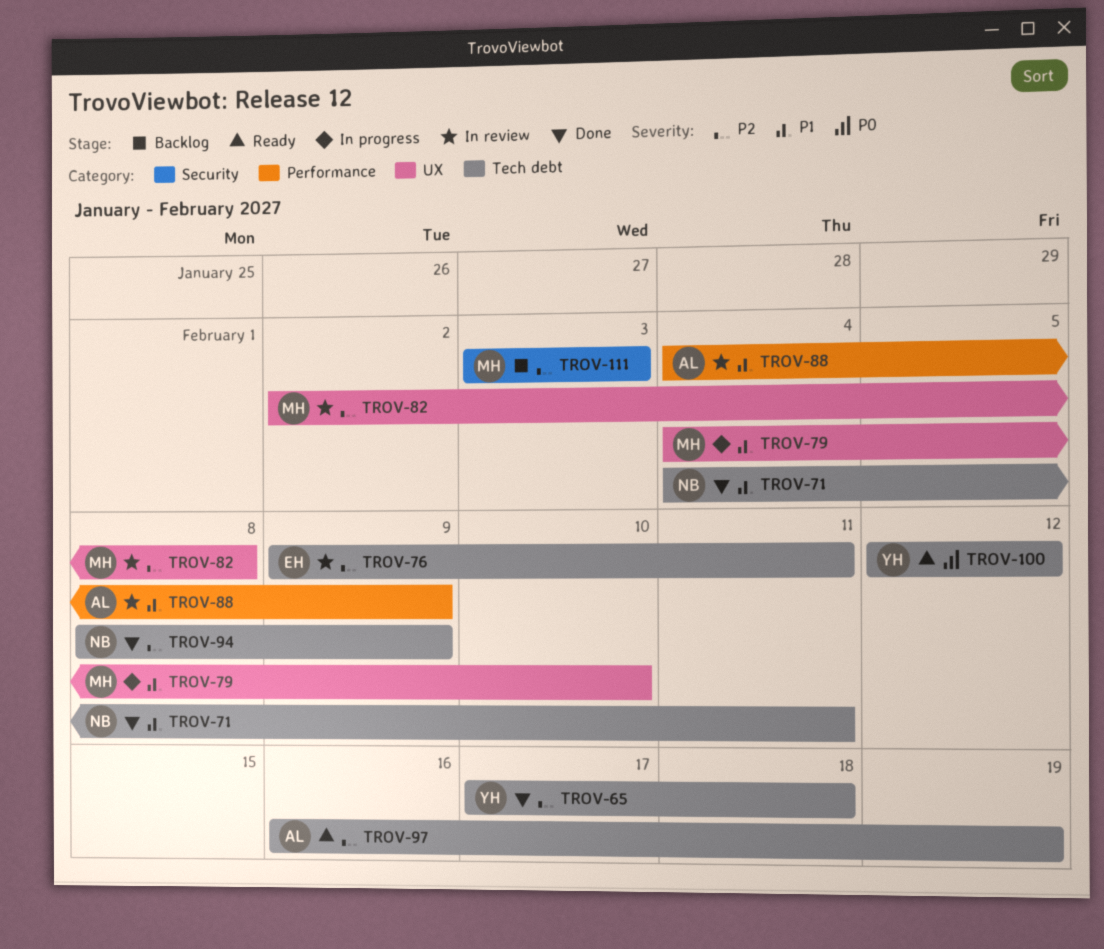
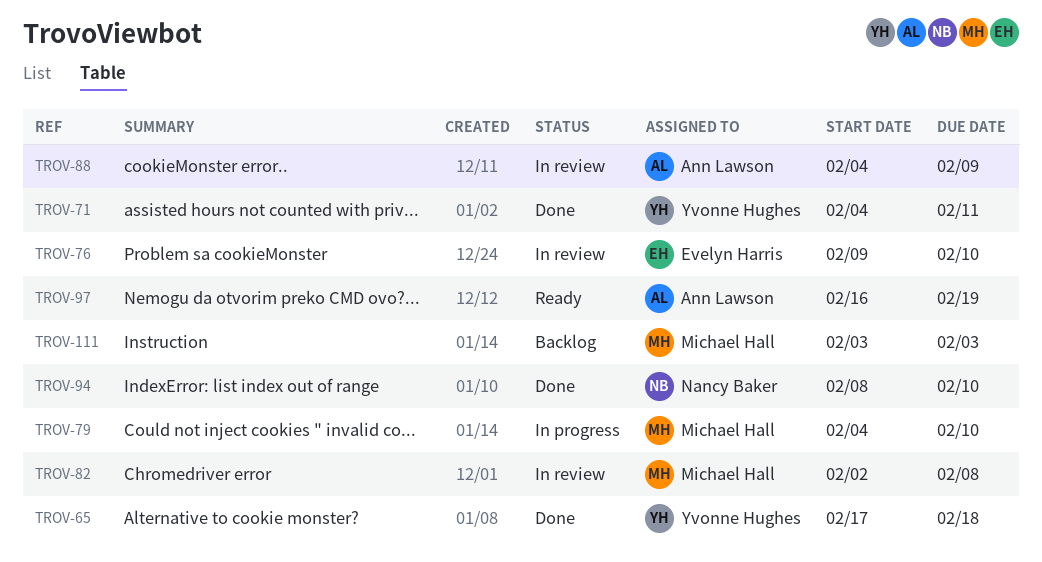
TROV-71, owner: Nancy Baker -> Yvonne Hughes
TROV-76, due: Feb 11 -> Feb 10
TROV-94, due: Feb 9 -> Feb 10
TROV-100: present -> none

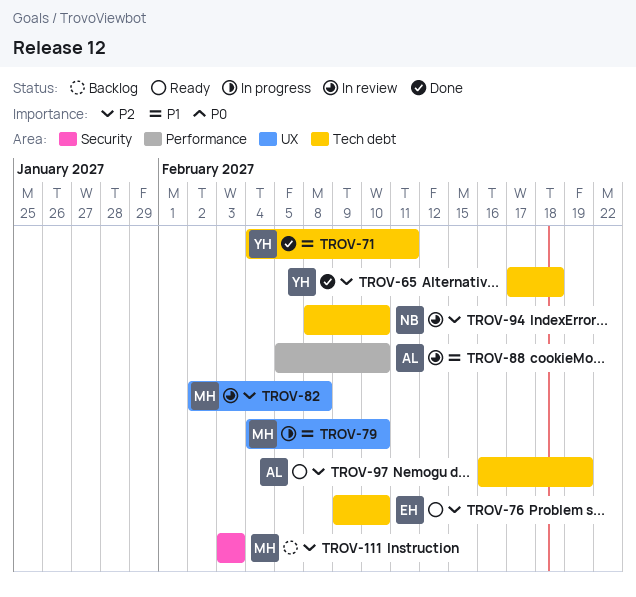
TROV-76, status: In review -> Ready
TROV-88, start: Feb 4 -> Feb 5
TROV-88, due: Feb 9 -> Feb 10
TROV-94, status: Done -> In review

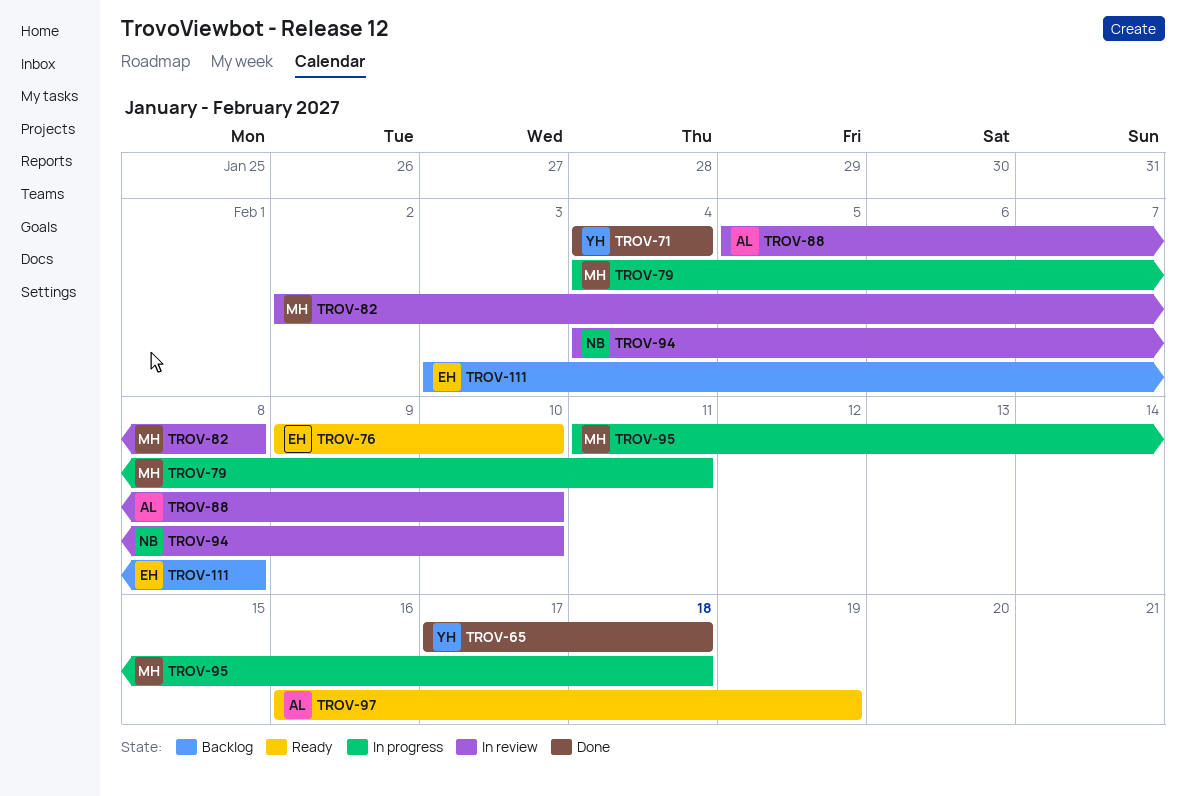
TROV-71, due: Feb 11 -> Feb 4
TROV-79, due: Feb 10 -> Feb 11
TROV-94, start: Feb 8 -> Feb 4
TROV-95: none -> present
TROV-111, owner: MH -> EH
TROV-111, due: Feb 3 -> Feb 8

